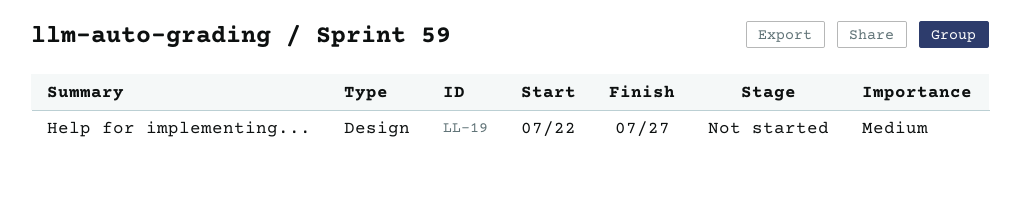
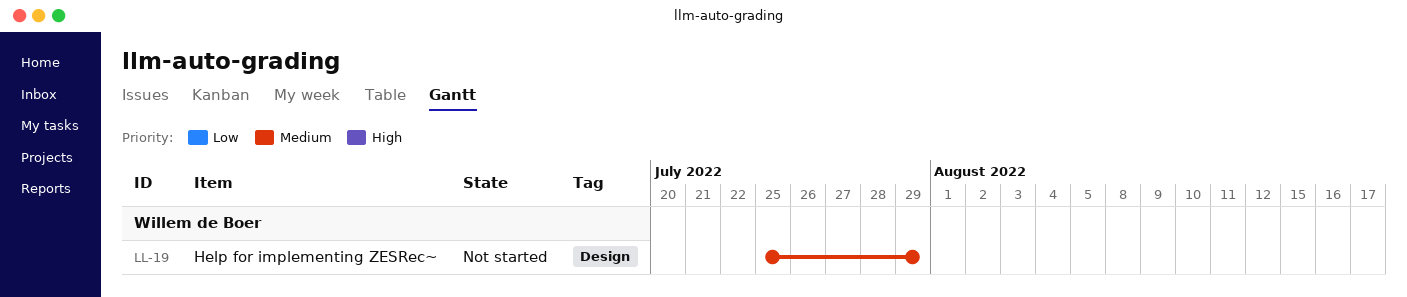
LL-19, start: Jul 22 -> Jul 25
LL-19, due: Jul 27 -> Jul 29

